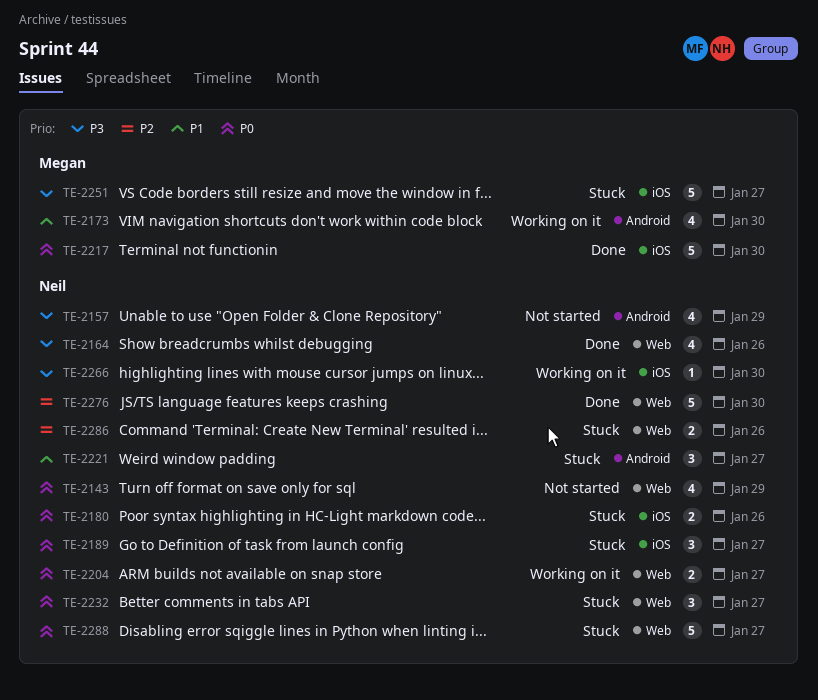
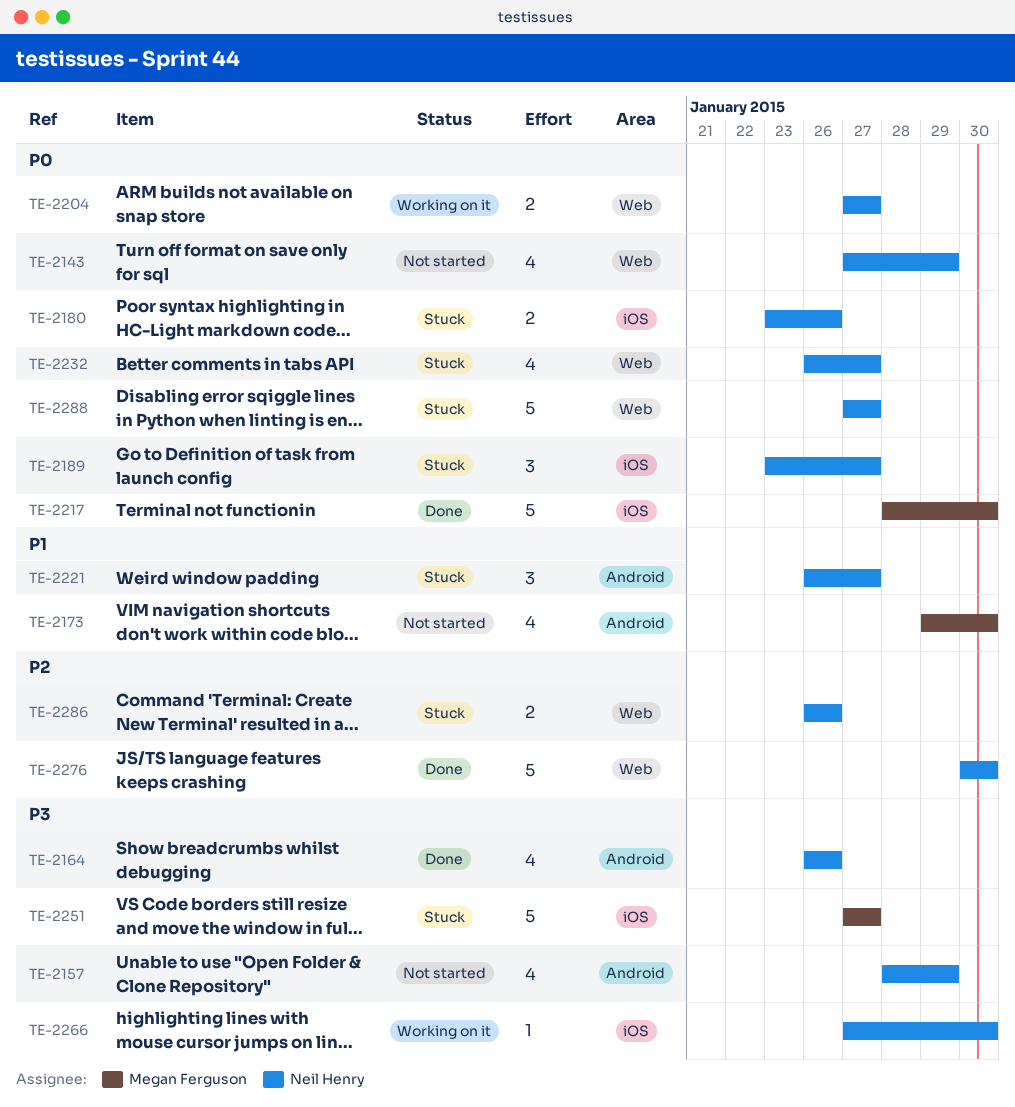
TE-2164, label: Web -> Android
TE-2173, status: Working on it -> Not started
TE-2232, estimate: 3 -> 4

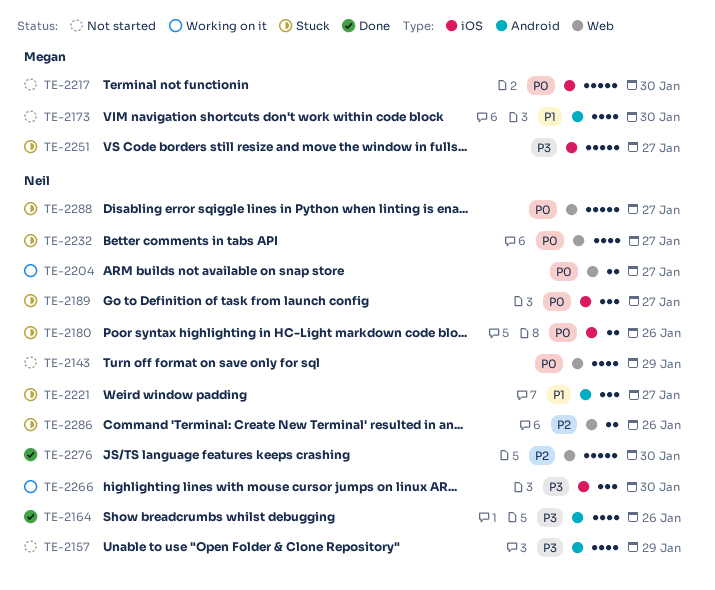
TE-2217, status: Done -> Not started
TE-2266, estimate: 1 -> 3

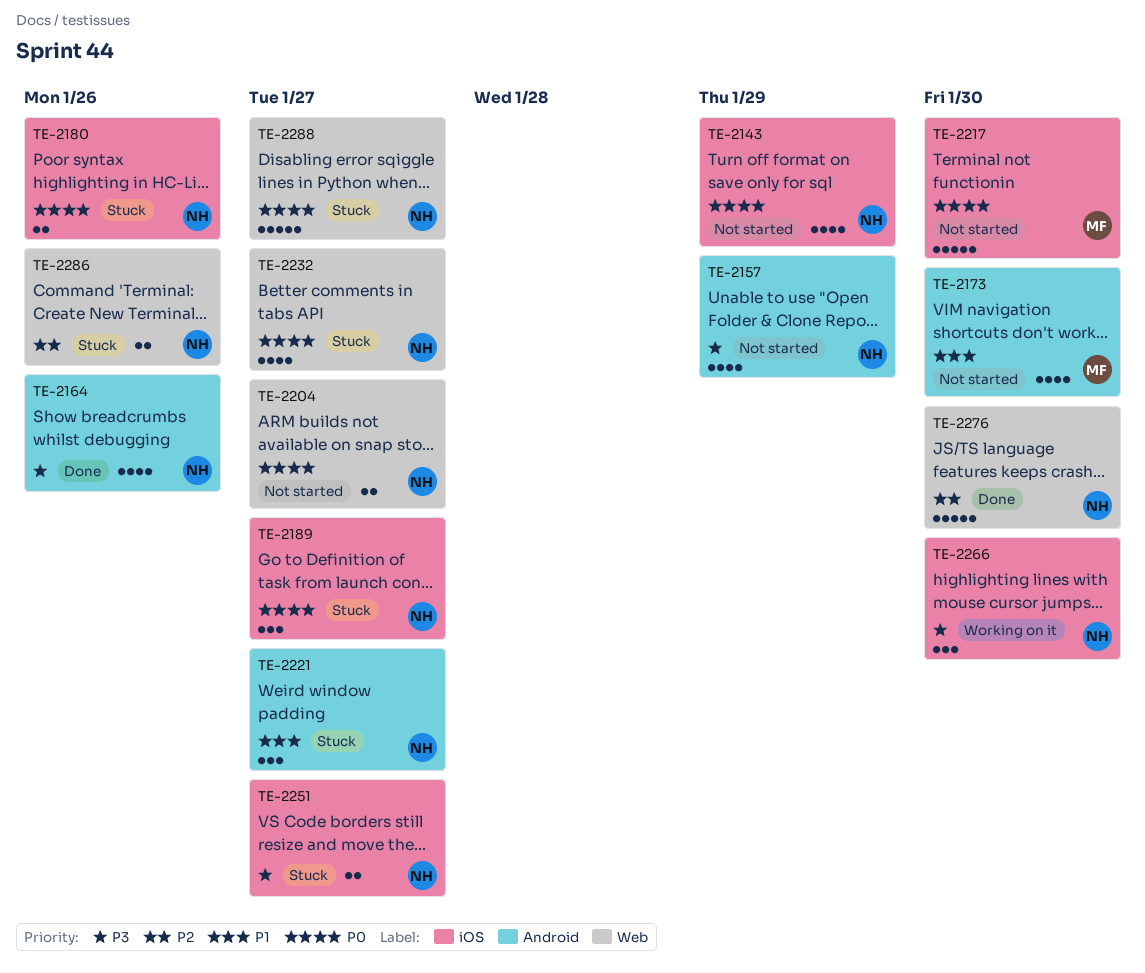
TE-2143, label: Web -> iOS
TE-2204, status: Working on it -> Not started
TE-2251, owner: Megan -> Neil
TE-2251, estimate: 5 -> 2

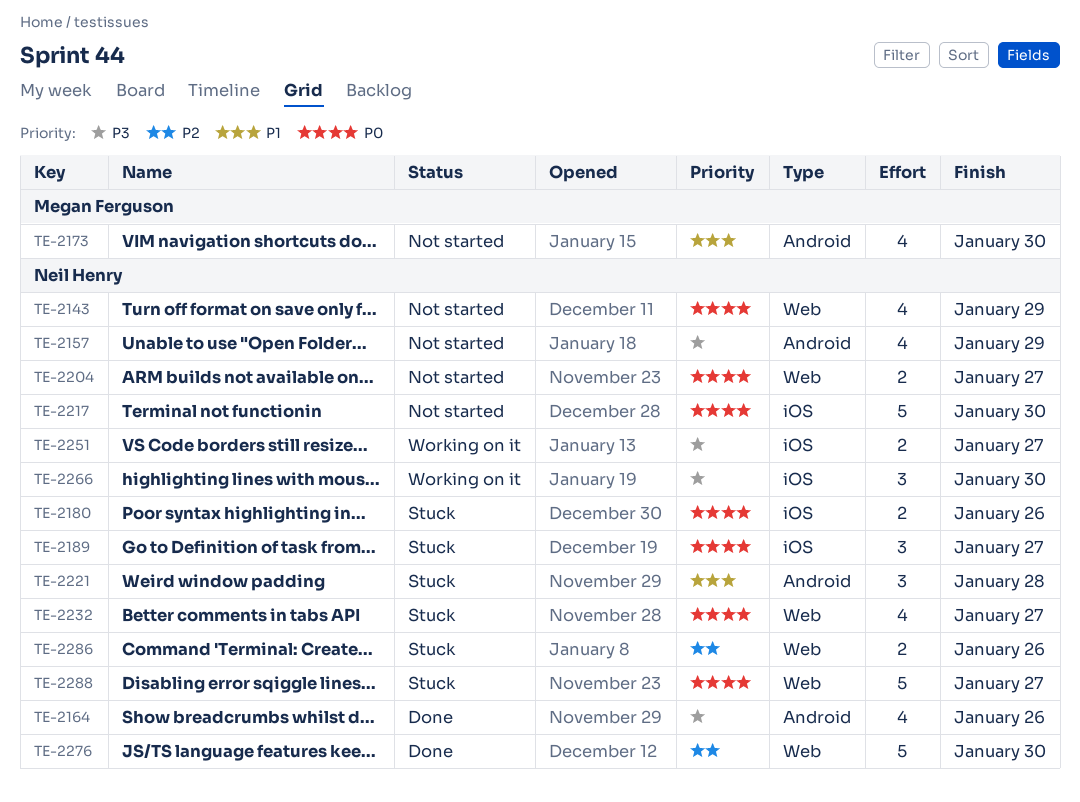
TE-2143, label: iOS -> Web
TE-2217, owner: Megan Ferguson -> Neil Henry
TE-2221, due: Jan 27 -> Jan 28
TE-2251, status: Stuck -> Working on it

